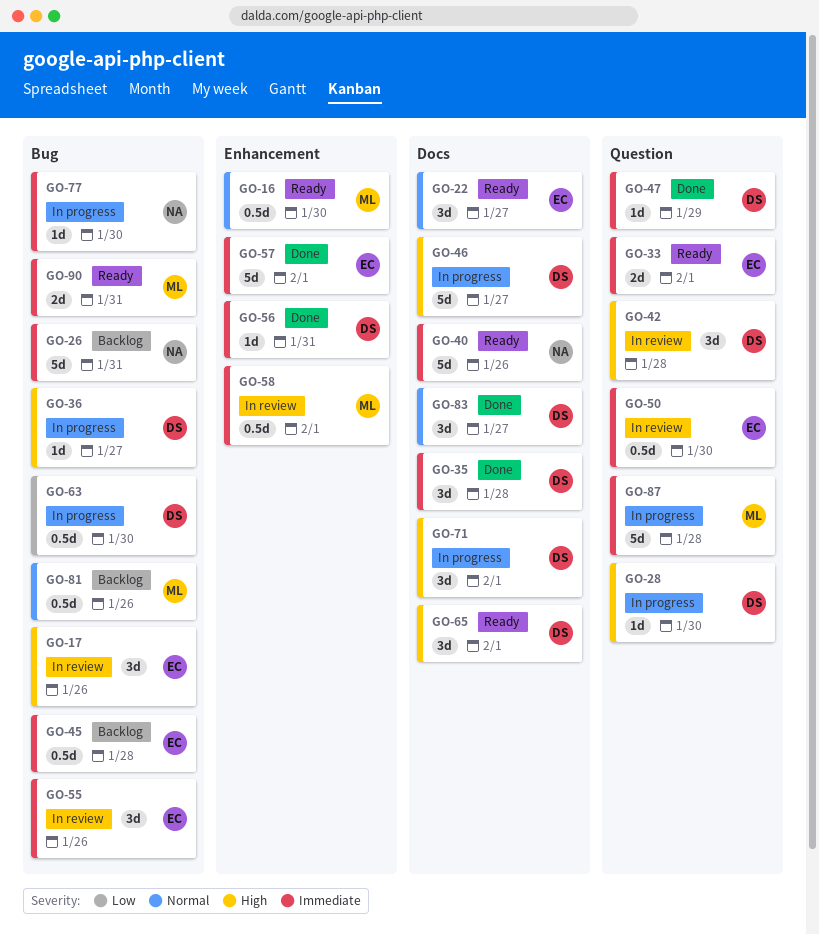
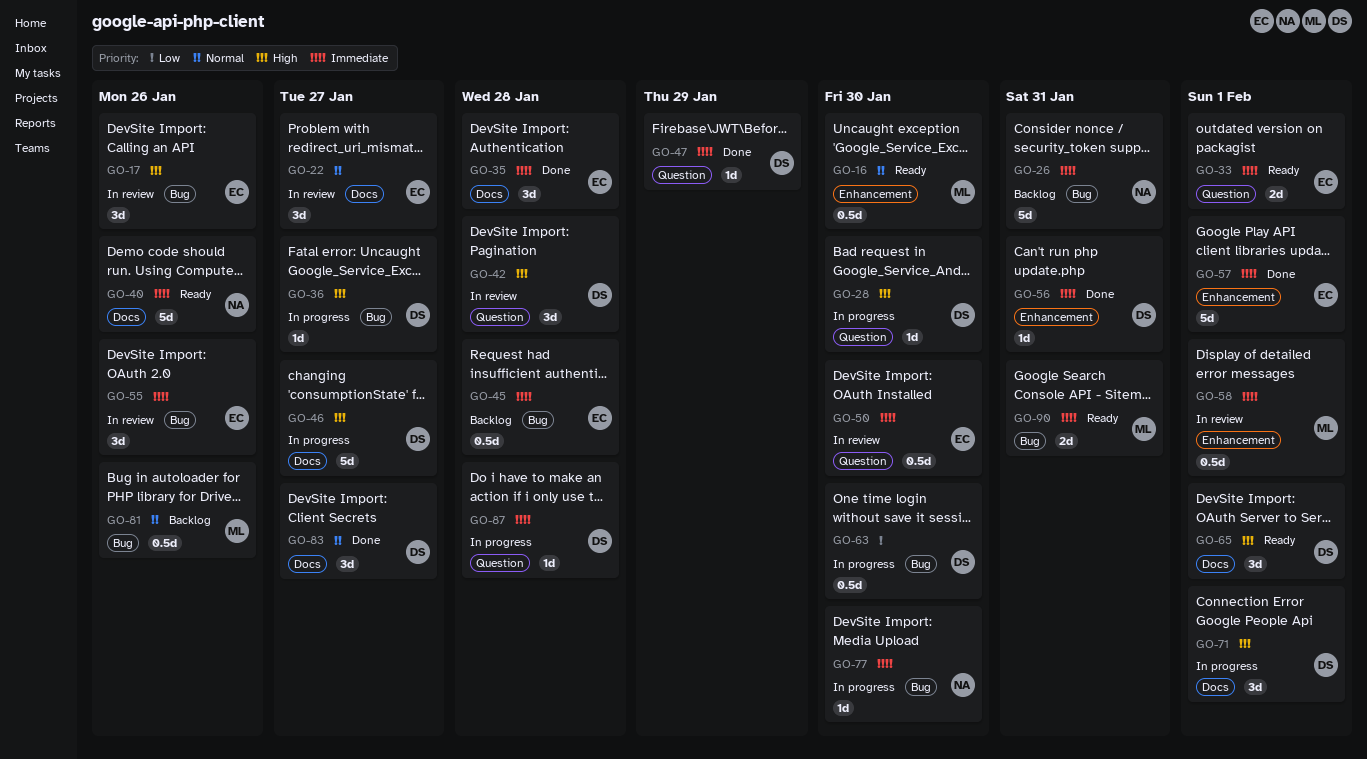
GO-22, status: Ready -> In review
GO-35, owner: DS -> EC
GO-87, owner: ML -> DS
GO-87, estimate: 5d -> 1d

